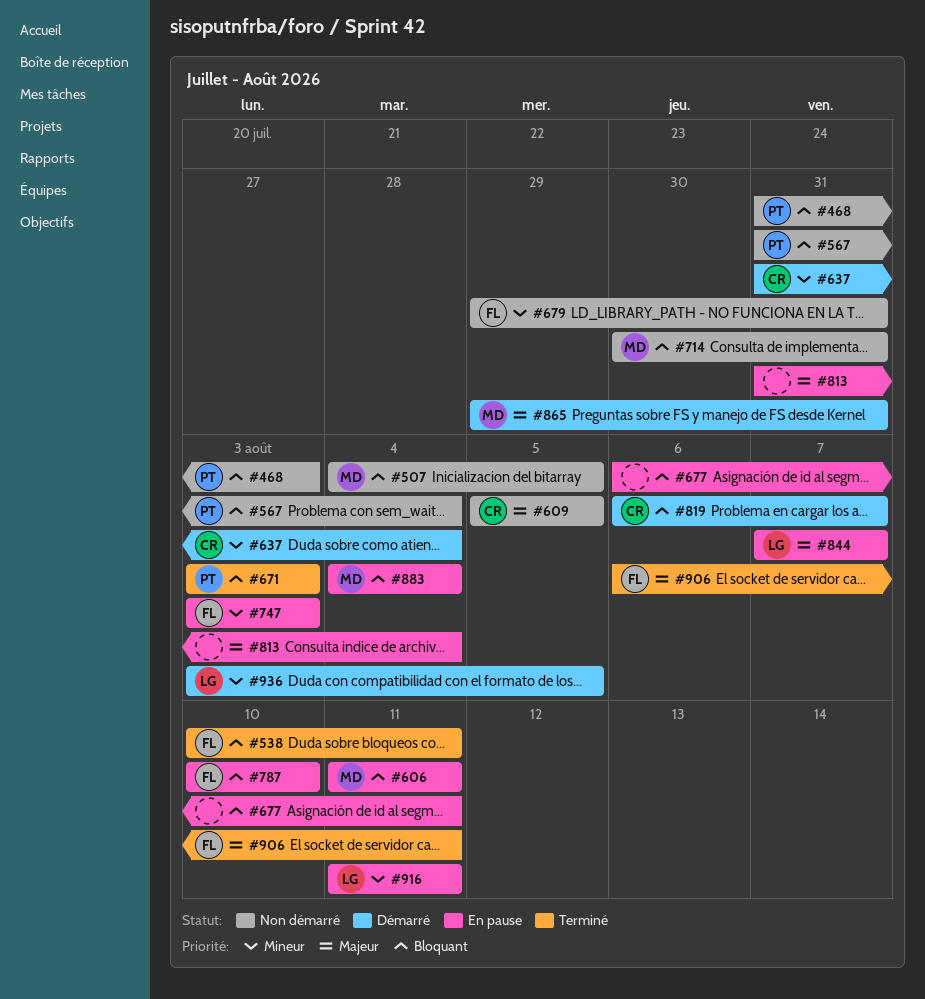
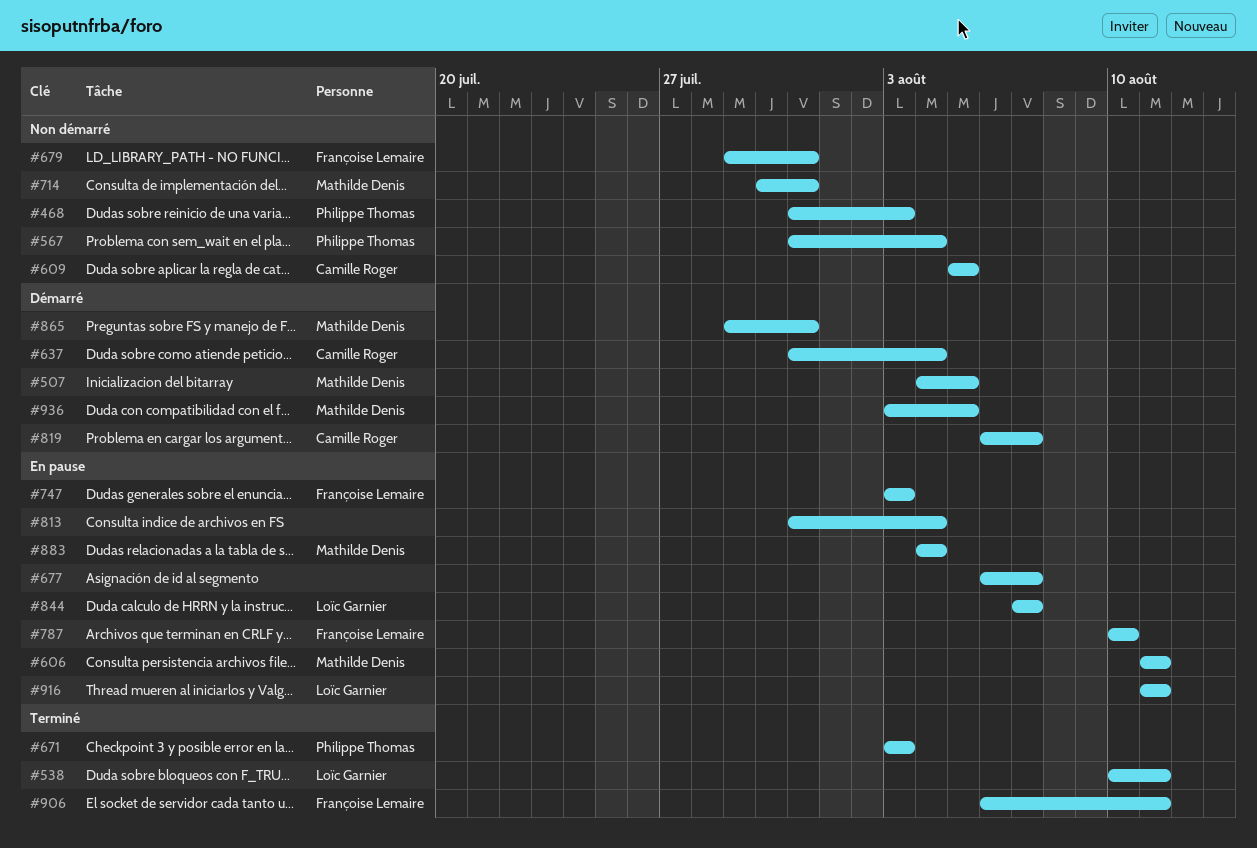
#507, status: Non démarré -> Démarré
#538, owner: Françoise Lemaire -> Loïc Garnier
#677, due: Aug 11 -> Aug 7
#936, owner: Loïc Garnier -> Mathilde Denis

